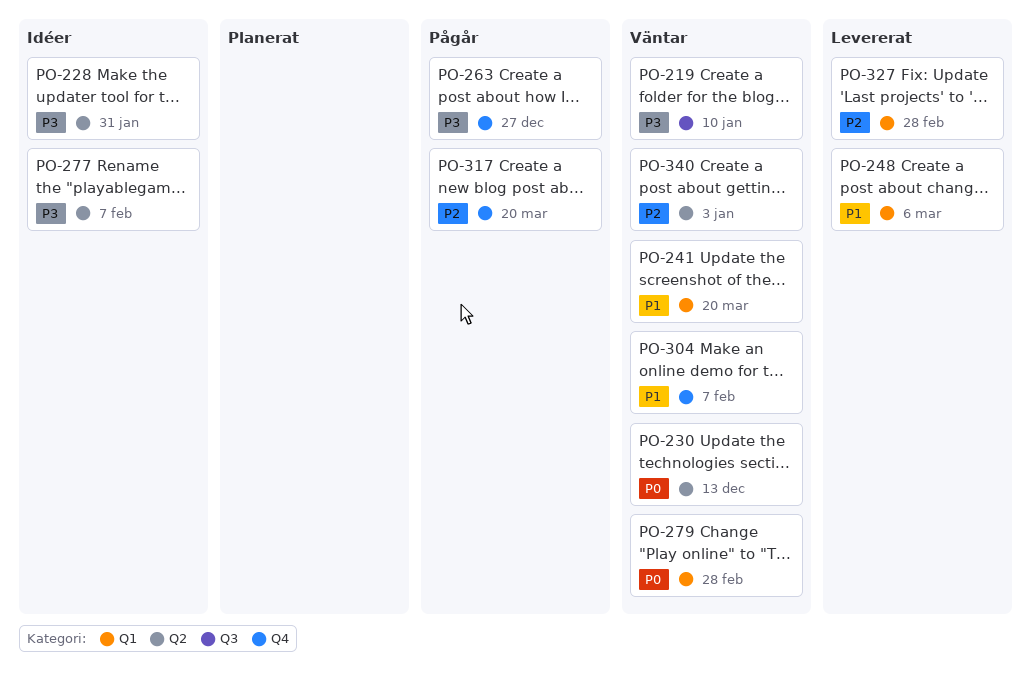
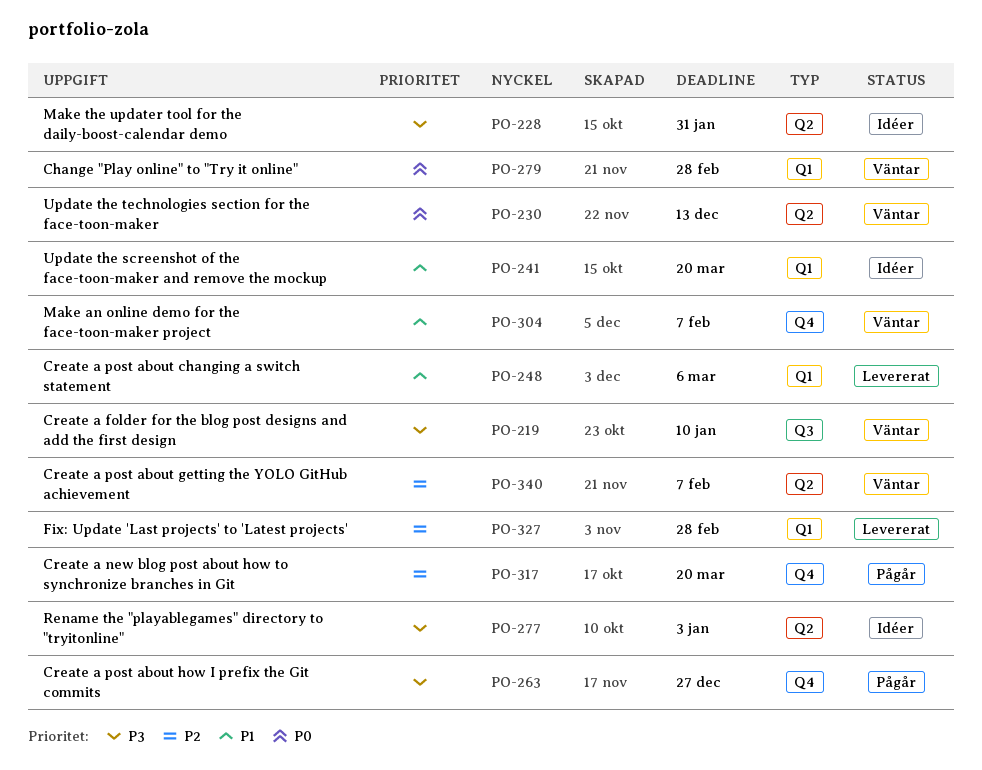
PO-241, status: Väntar -> Idéer
PO-277, due: Feb 7 -> Jan 3
PO-340, due: Jan 3 -> Feb 7

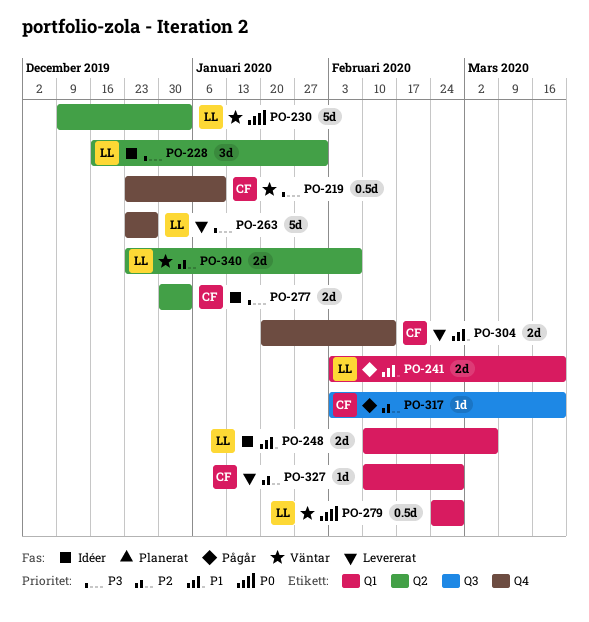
PO-219, label: Q3 -> Q4
PO-230, due: Dec 13 -> Jan 3
PO-241, status: Idéer -> Pågår
PO-248, status: Levererat -> Idéer
PO-263, status: Pågår -> Levererat
PO-304, status: Väntar -> Levererat
PO-304, due: Feb 7 -> Feb 14
PO-317, label: Q4 -> Q3

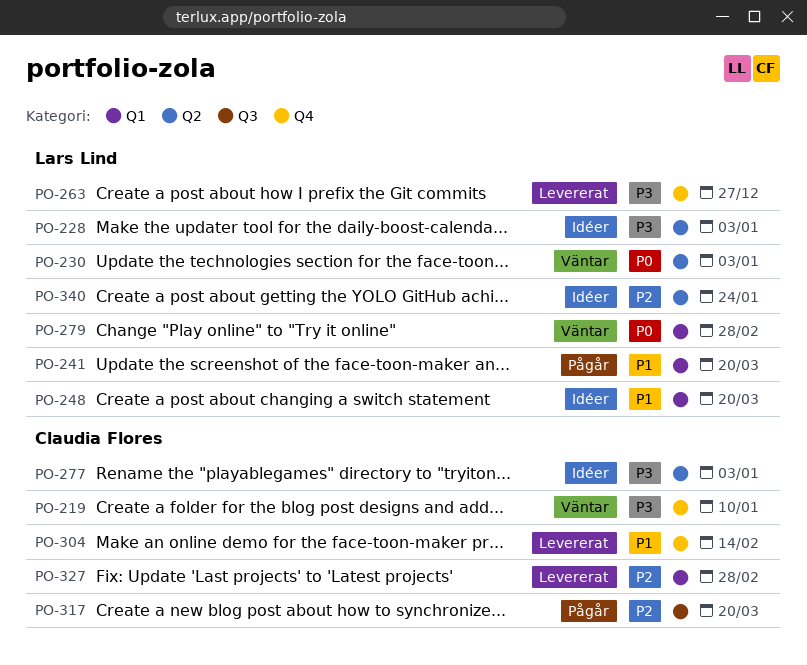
PO-228, due: Jan 31 -> Jan 3
PO-248, due: Mar 6 -> Mar 20
PO-340, status: Väntar -> Idéer
PO-340, due: Feb 7 -> Jan 24

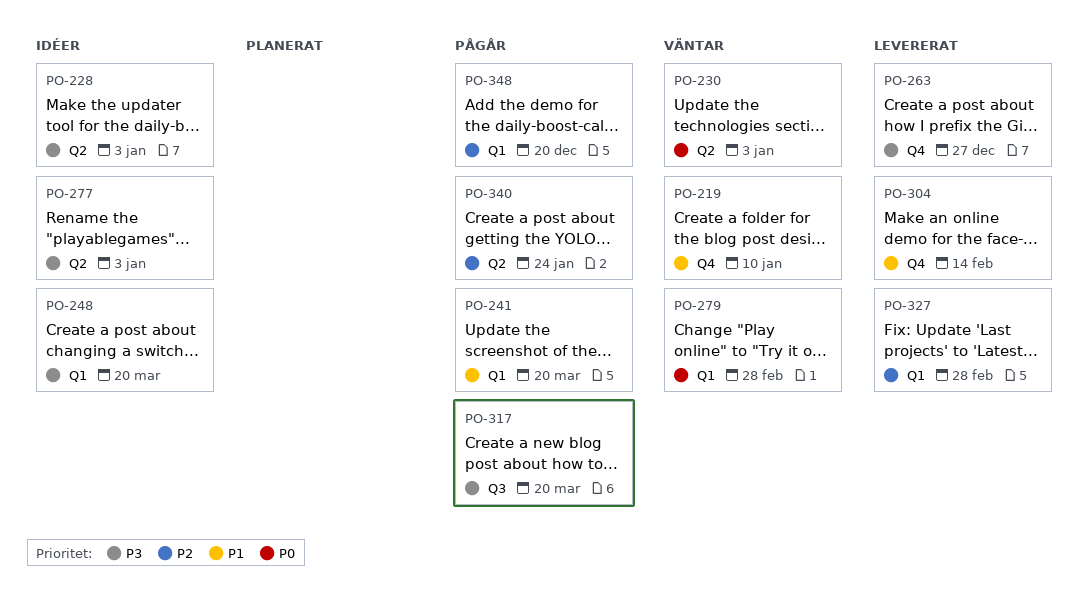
PO-219, priority: P3 -> P1
PO-248, priority: P1 -> P3
PO-317, priority: P2 -> P3
PO-340, status: Idéer -> Pågår
PO-348: none -> present

